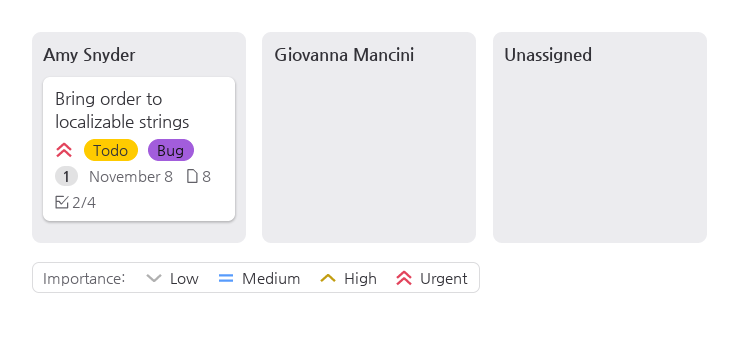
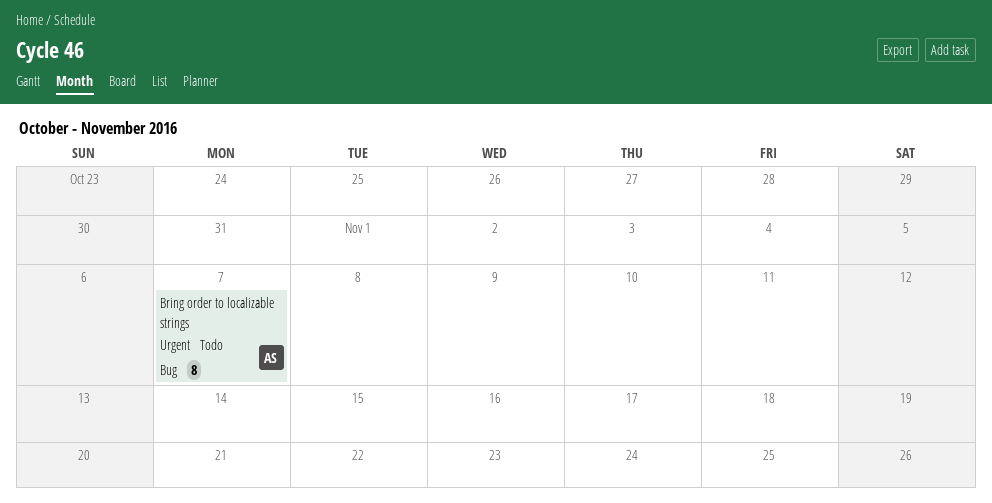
Bring order to localizable strings, estimate: 1 -> 8
Bring order to localizable strings, due: Nov 8 -> Nov 7

